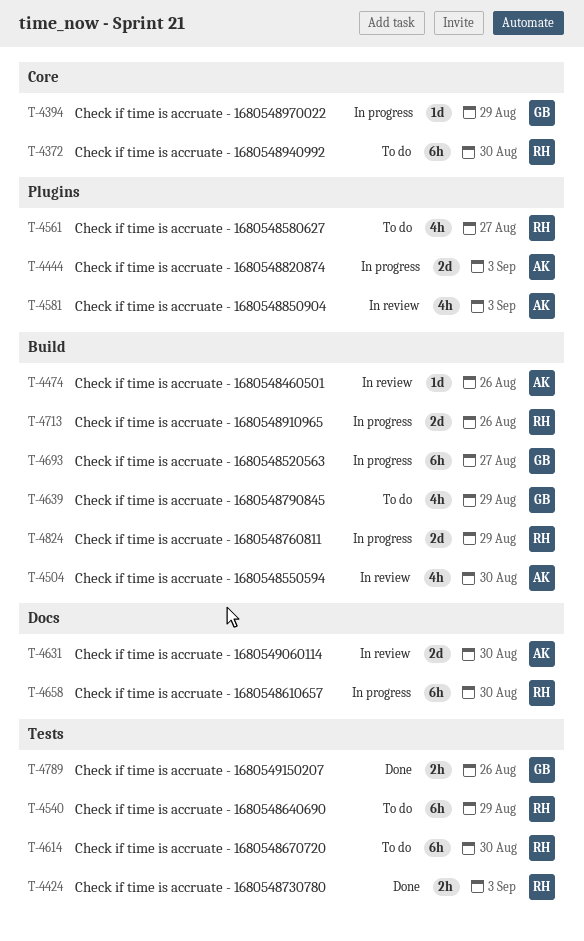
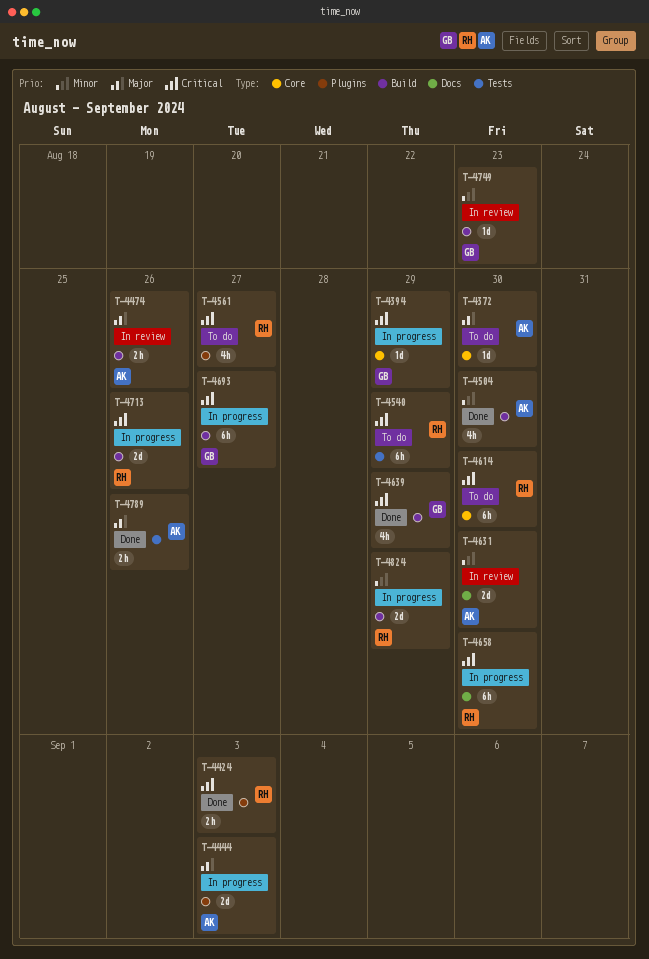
T-4372, owner: RH -> AK
T-4372, estimate: 6h -> 1d
T-4424, label: Tests -> Plugins
T-4474, estimate: 1d -> 2h
T-4504, status: In review -> Done
T-4581: present -> none
T-4614, label: Tests -> Core
T-4639, status: To do -> Done
T-4749: none -> present
T-4789, owner: GB -> AK

